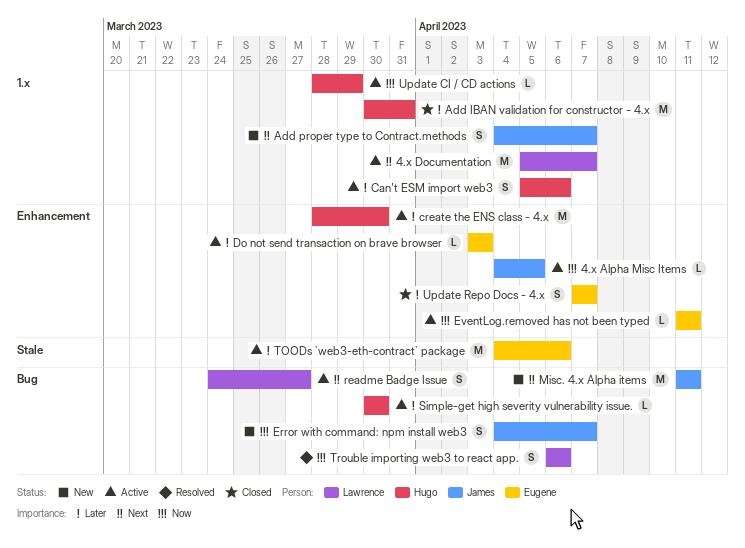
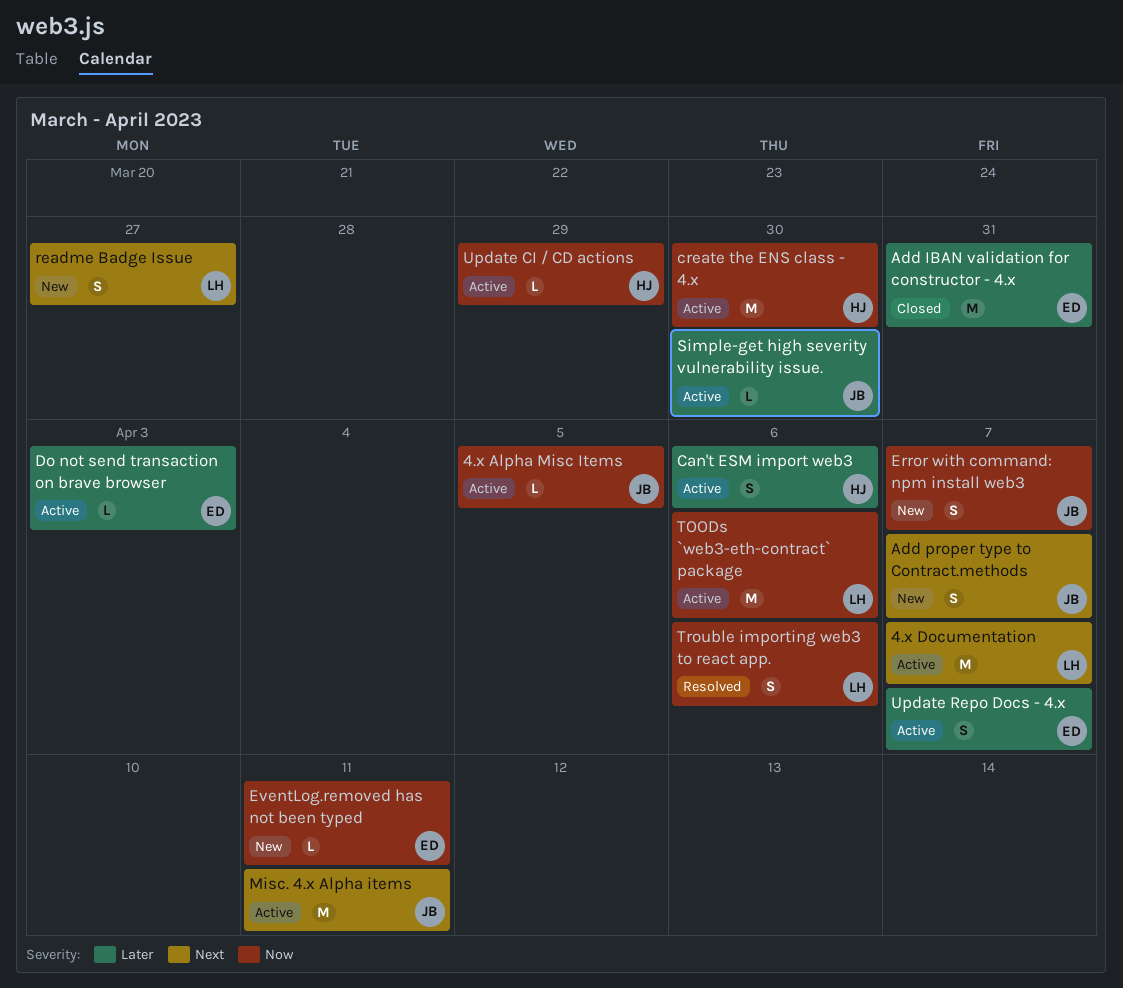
Add IBAN validation for constructor - 4.x, owner: Hugo -> Eugene
create the ENS class - 4.x, priority: Later -> Now
EventLog.removed has not been typed, status: Active -> New
Misc. 4.x Alpha items, status: New -> Active
readme Badge Issue, status: Active -> New
Simple-get high severity vulnerability issue., owner: Hugo -> James
TOODs `web3-eth-contract` package, owner: Eugene -> Lawrence
TOODs `web3-eth-contract` package, priority: Later -> Now
Update Repo Docs - 4.x, status: Closed -> Active

